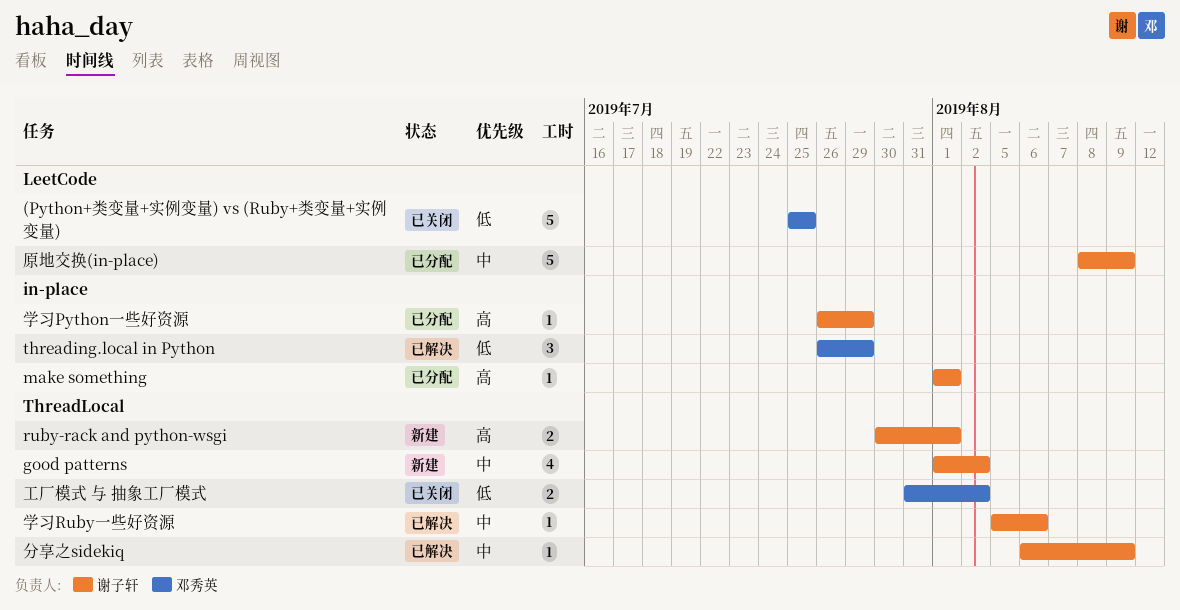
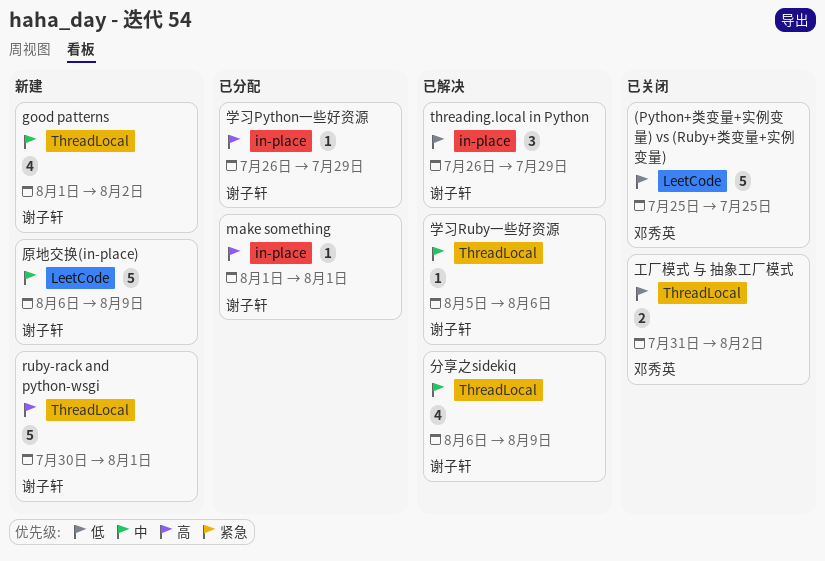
ruby-rack and python-wsgi, estimate: 2 -> 5
threading.local in Python, owner: 邓秀英 -> 谢子轩
分享之sidekiq, estimate: 1 -> 4
原地交换(in-place), status: 已分配 -> 新建
原地交换(in-place), start: Aug 8 -> Aug 6

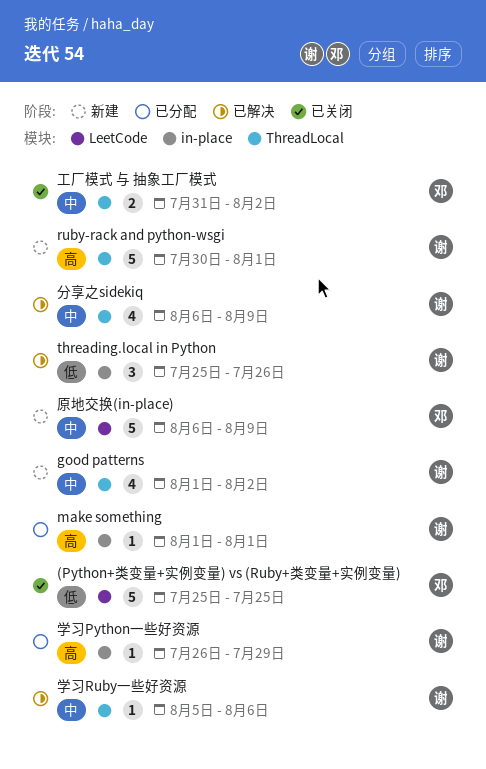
threading.local in Python, start: Jul 26 -> Jul 25
threading.local in Python, due: Jul 29 -> Jul 26
原地交换(in-place), owner: 谢子轩 -> 邓秀英
工厂模式 与 抽象工厂模式, priority: 低 -> 中

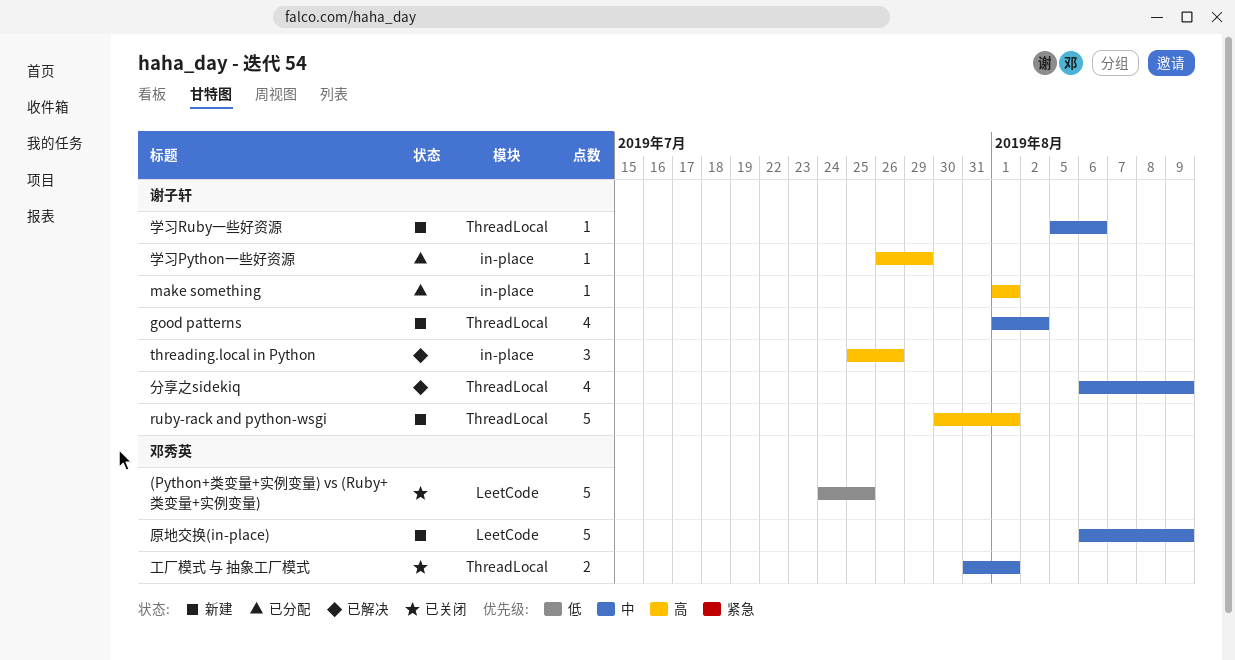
(Python+类变量+实例变量) vs (Ruby+类变量+实例变量), start: Jul 25 -> Jul 24
threading.local in Python, priority: 低 -> 高
学习Ruby一些好资源, status: 已解决 -> 新建
工厂模式 与 抽象工厂模式, due: Aug 2 -> Aug 1

